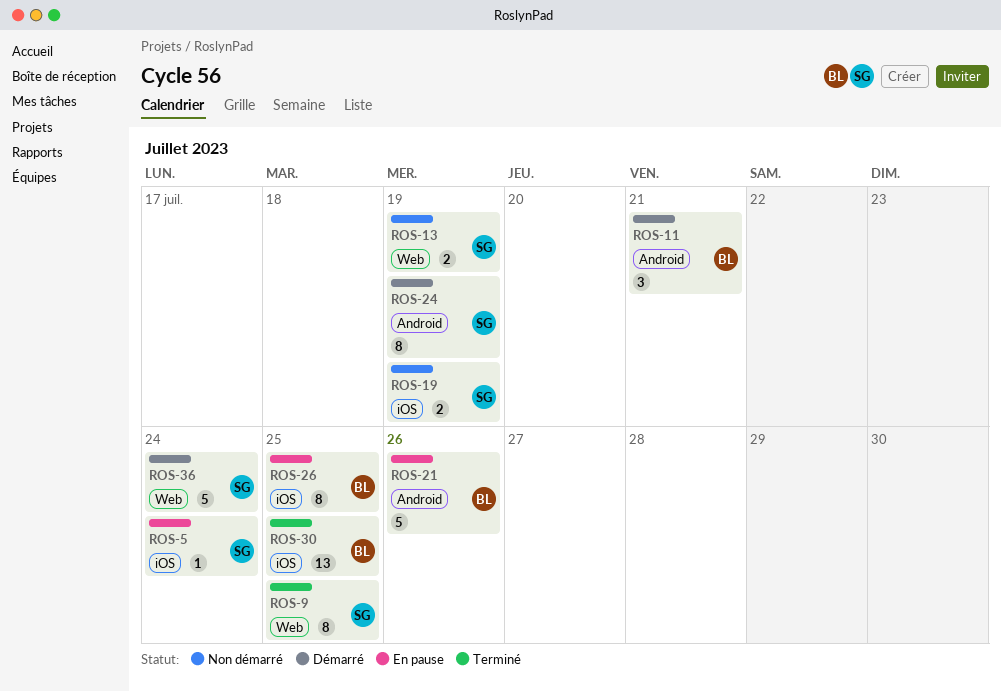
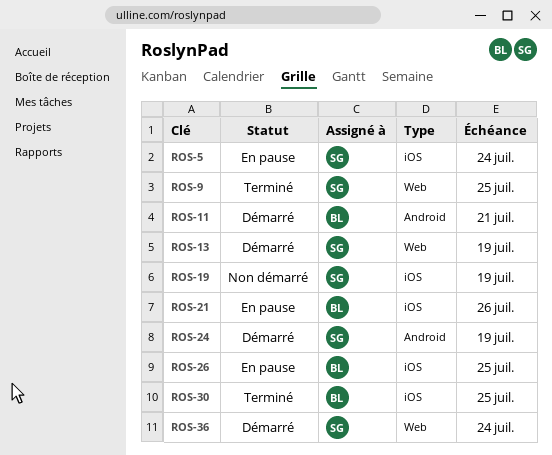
ROS-13, status: Non démarré -> Démarré
ROS-21, label: Android -> iOS

